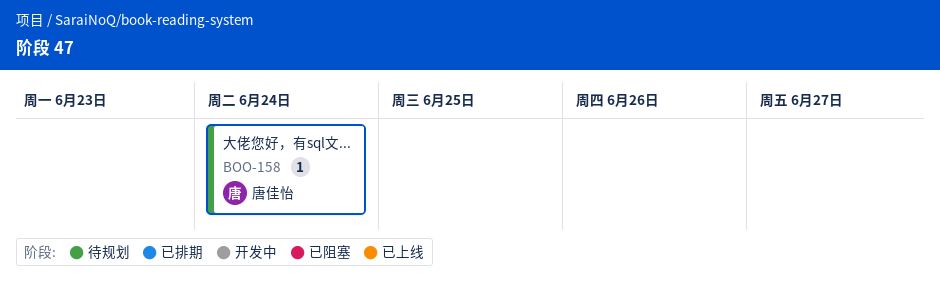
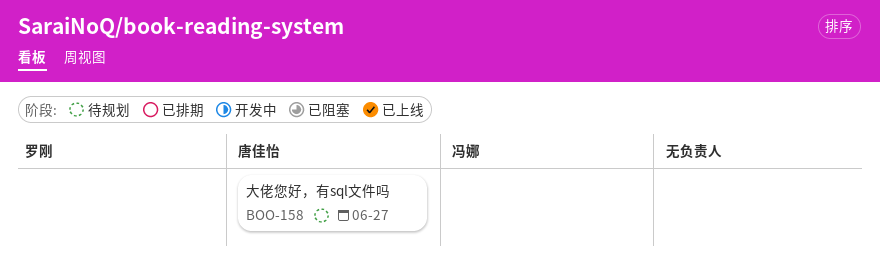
BOO-158, due: Jun 24 -> Jun 27

